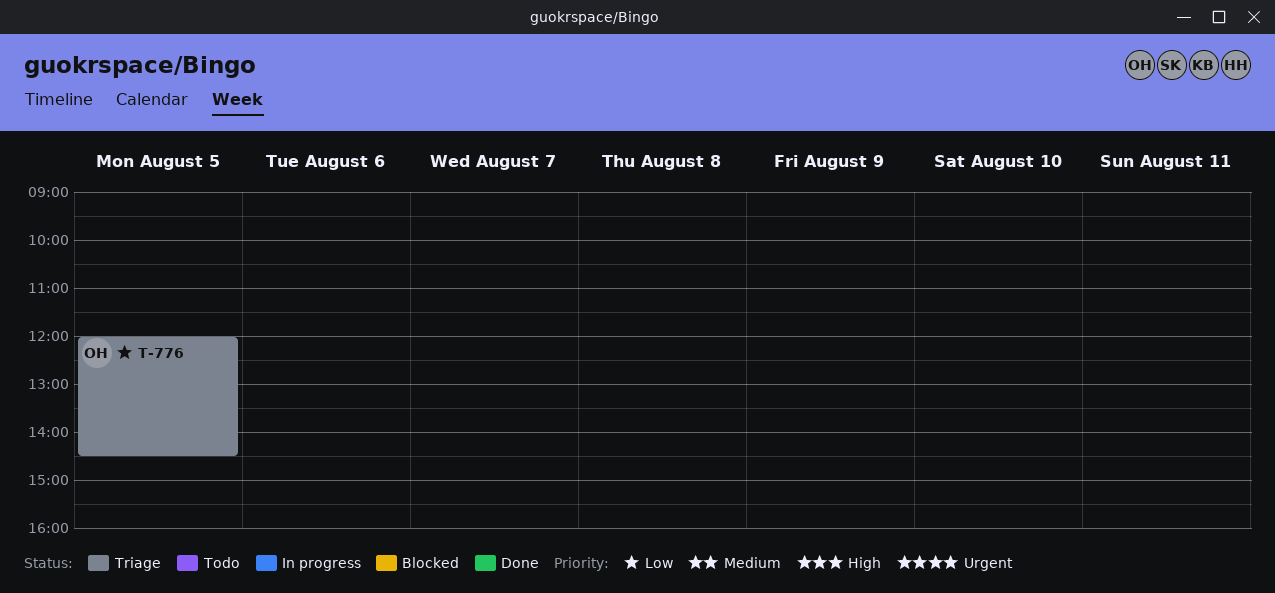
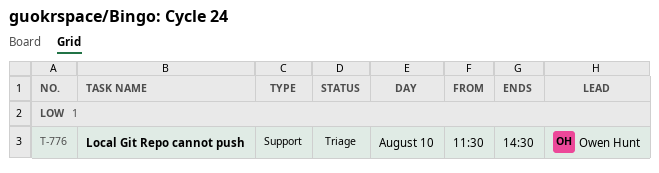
T-776, day: Aug 5 -> Aug 10
T-776, begins: 12:00 -> 11:30

